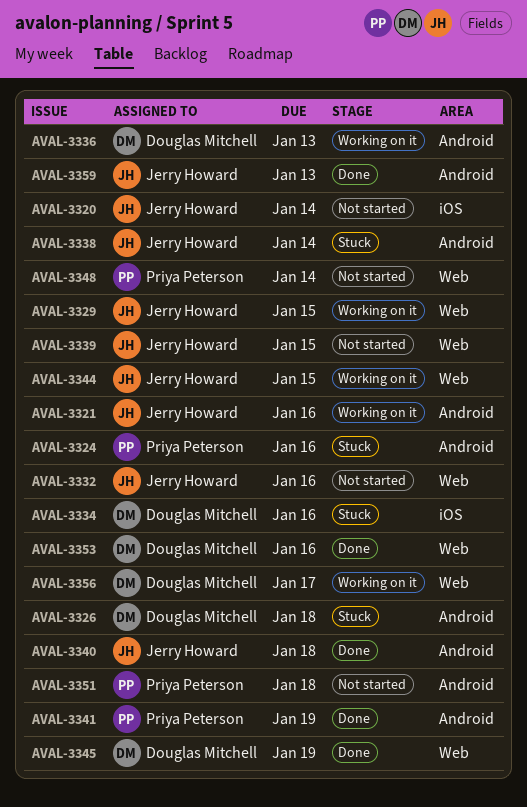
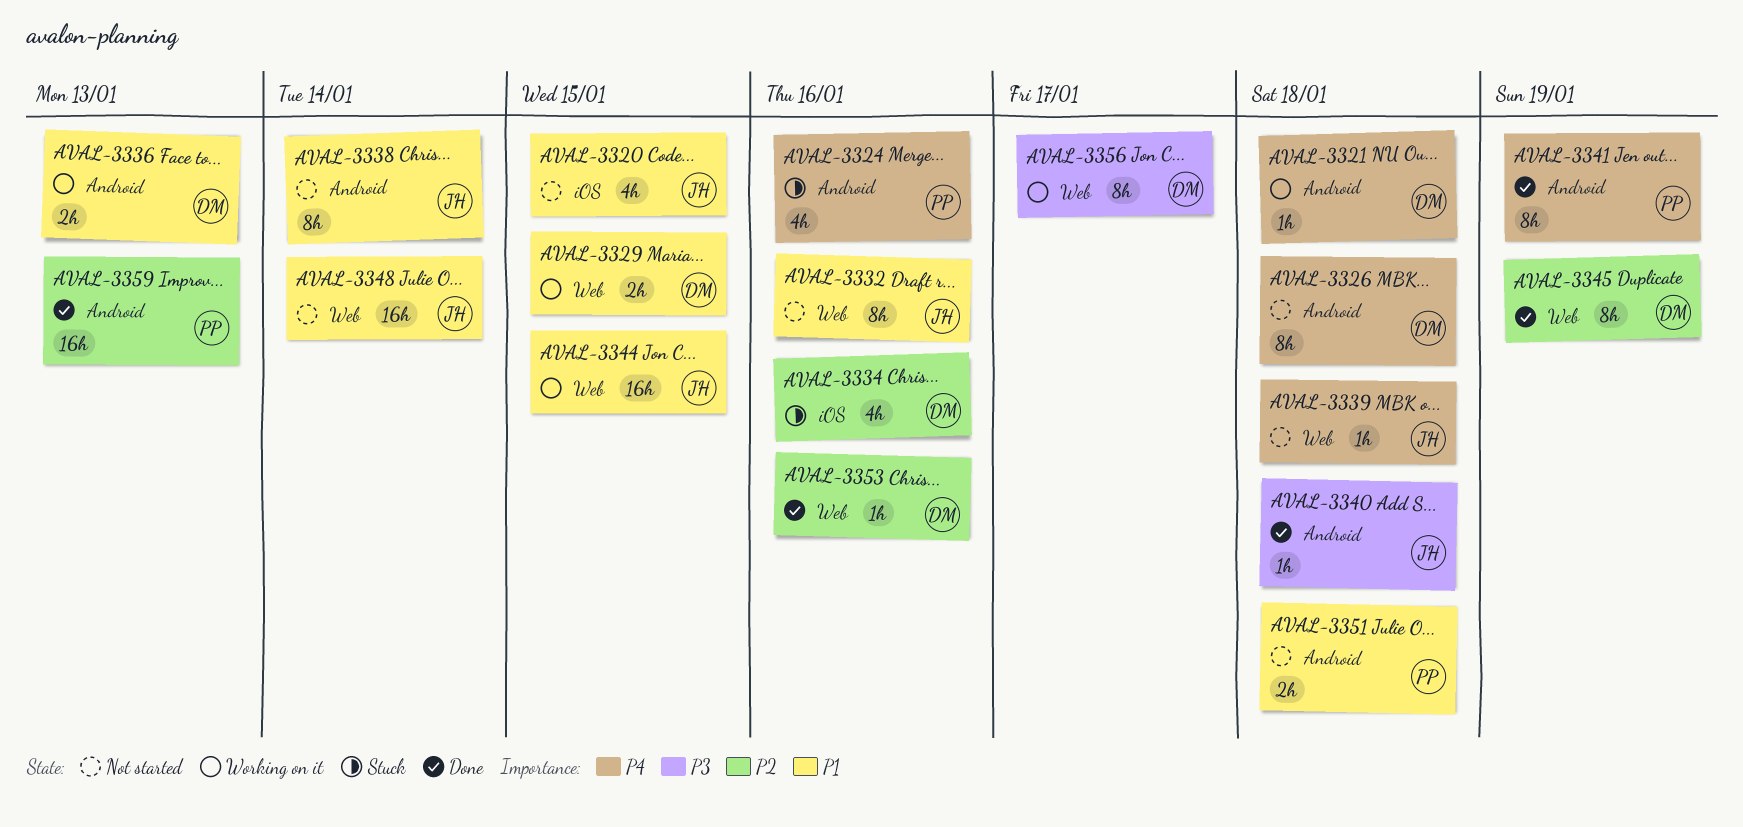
AVAL-3320, due: Jan 14 -> Jan 15
AVAL-3321, owner: Jerry Howard -> Douglas Mitchell
AVAL-3321, due: Jan 16 -> Jan 18
AVAL-3326, status: Stuck -> Not started
AVAL-3329, owner: Jerry Howard -> Douglas Mitchell
AVAL-3338, status: Stuck -> Not started
AVAL-3339, due: Jan 15 -> Jan 18
AVAL-3348, owner: Priya Peterson -> Jerry Howard
AVAL-3359, owner: Jerry Howard -> Priya Peterson

